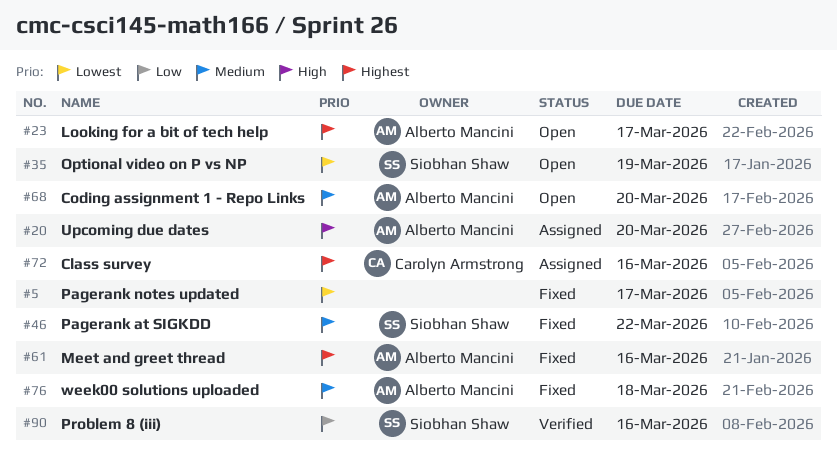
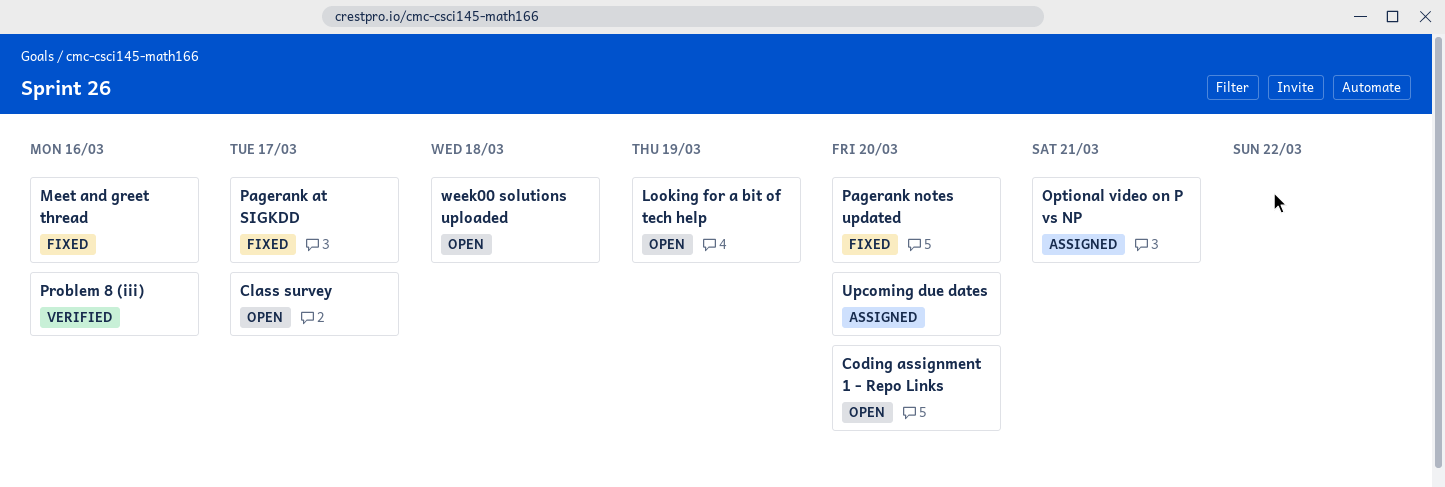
Class survey, status: Assigned -> Open
Class survey, due: Mar 16 -> Mar 17
Looking for a bit of tech help, due: Mar 17 -> Mar 19
Optional video on P vs NP, status: Open -> Assigned
Optional video on P vs NP, due: Mar 19 -> Mar 21
Pagerank at SIGKDD, due: Mar 22 -> Mar 17
Pagerank notes updated, due: Mar 17 -> Mar 20
week00 solutions uploaded, status: Fixed -> Open

